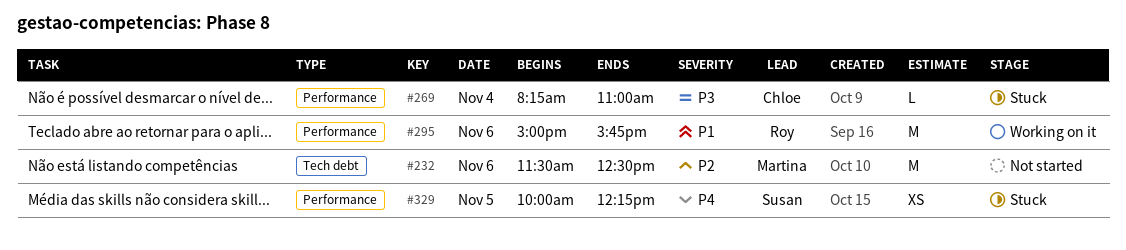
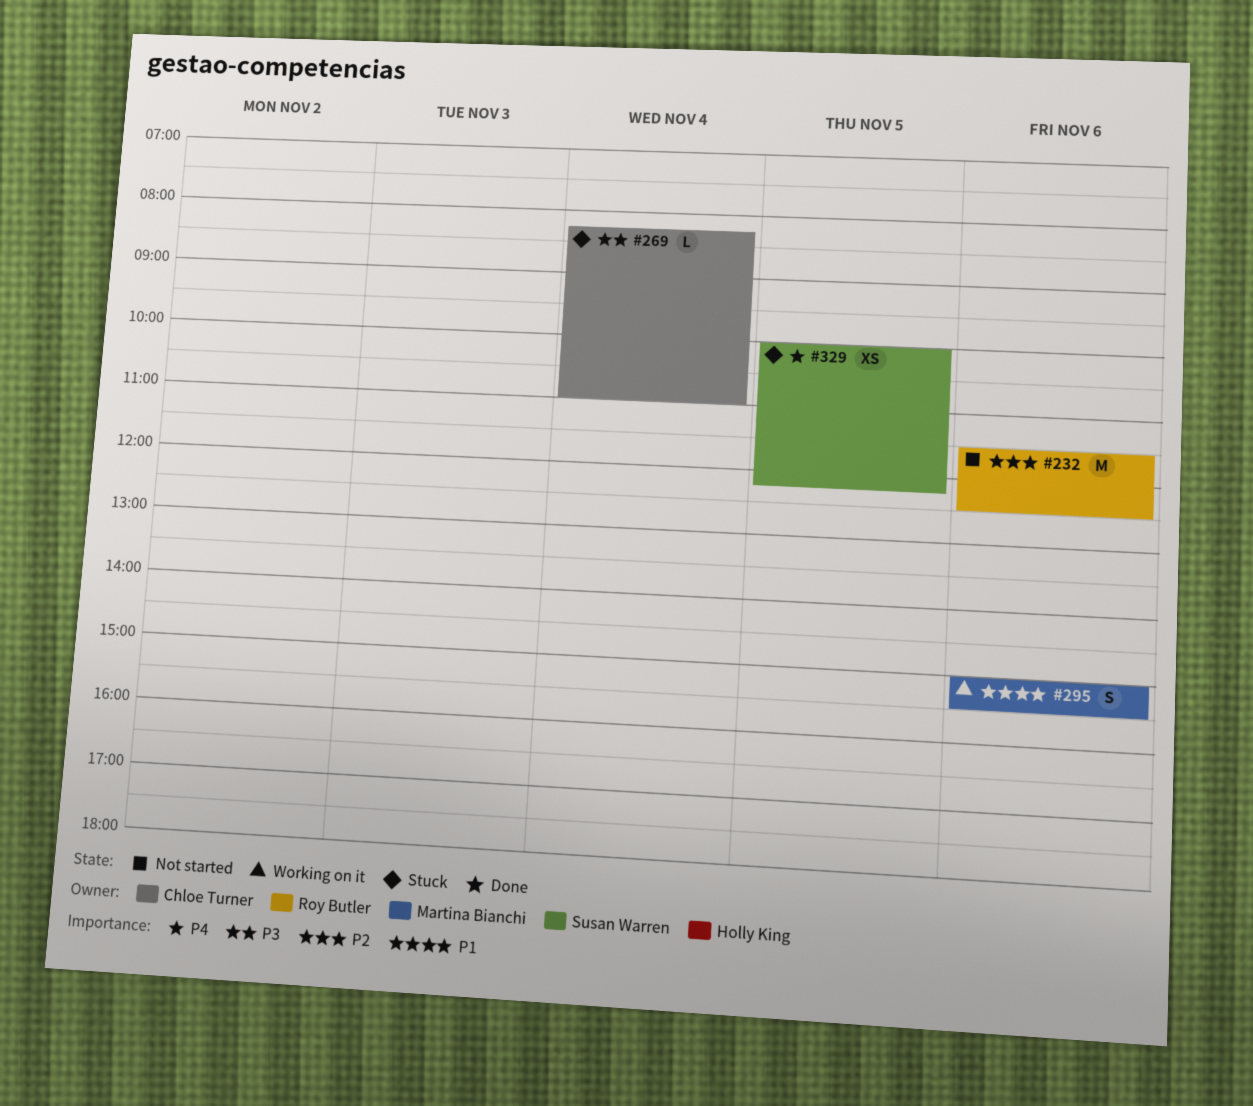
#232, owner: Martina Bianchi -> Roy Butler
#295, owner: Roy Butler -> Martina Bianchi
#295, estimate: M -> S
#295, ends: 15:45 -> 15:30

